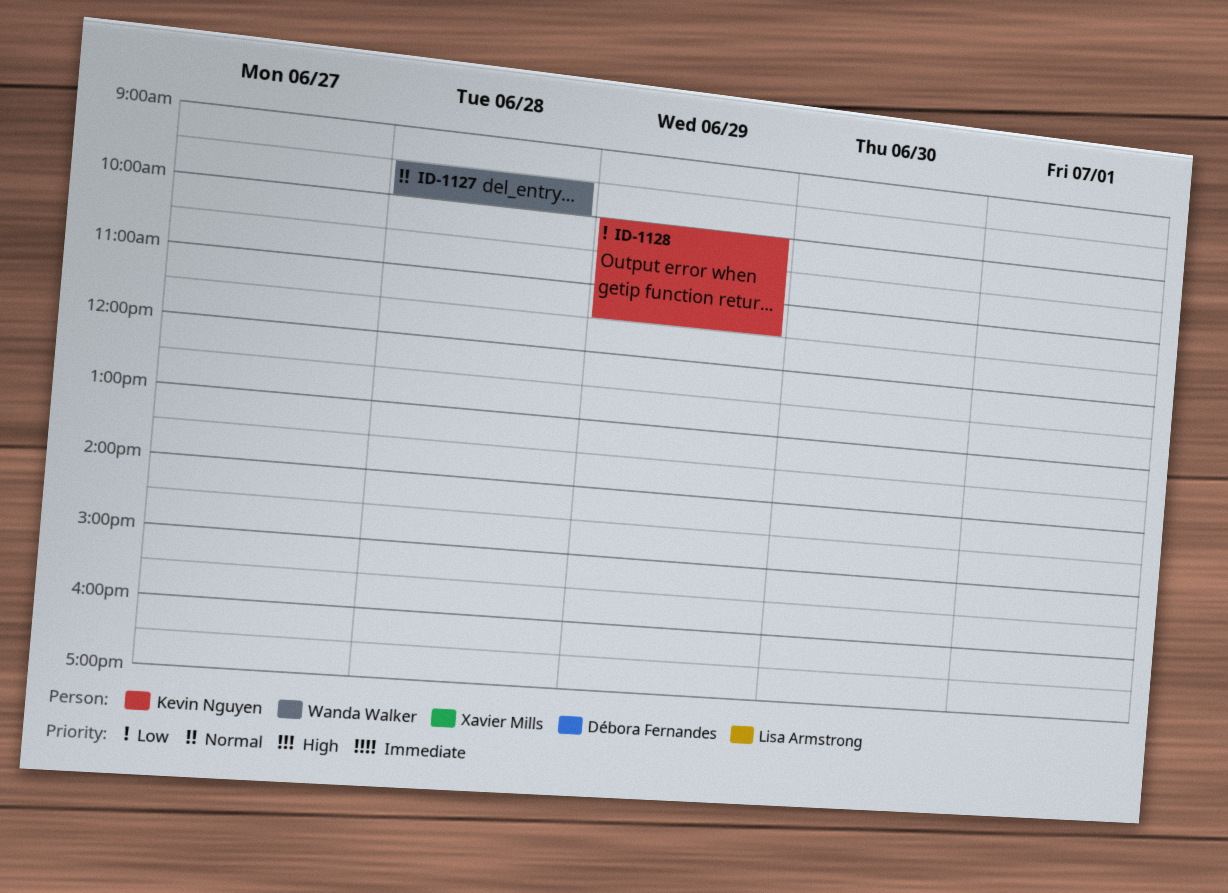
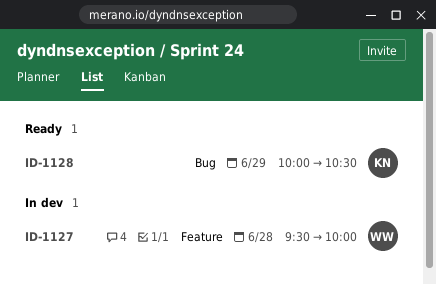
ID-1128, ends: 11:30 -> 10:30

